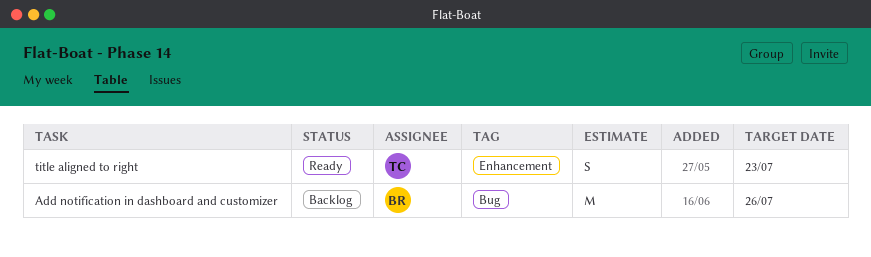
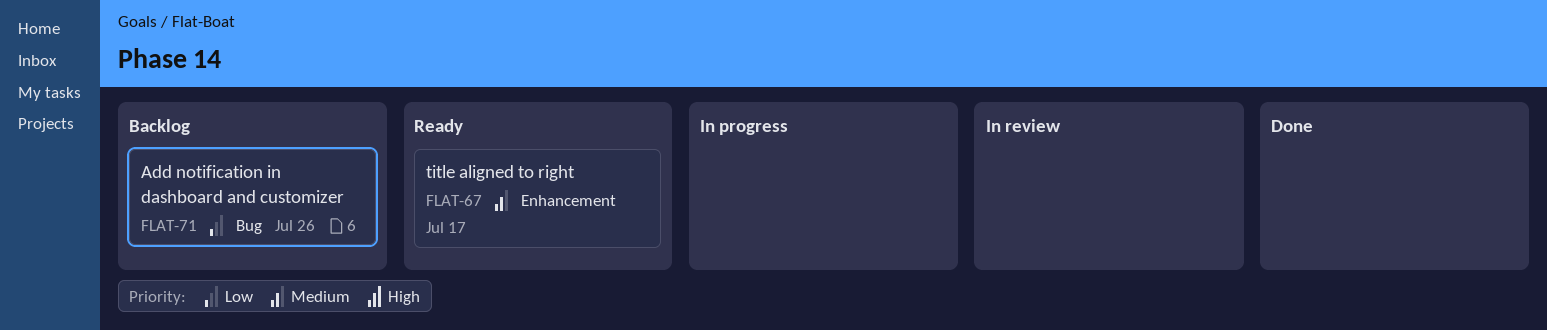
title aligned to right, due: Jul 23 -> Jul 17

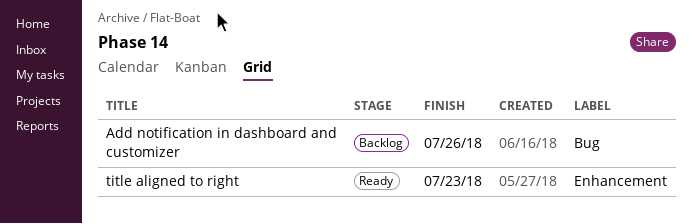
title aligned to right, due: Jul 17 -> Jul 23

